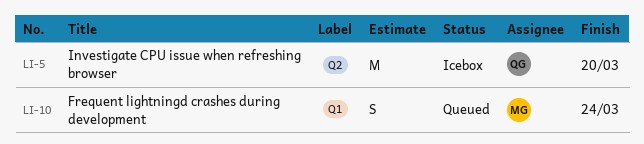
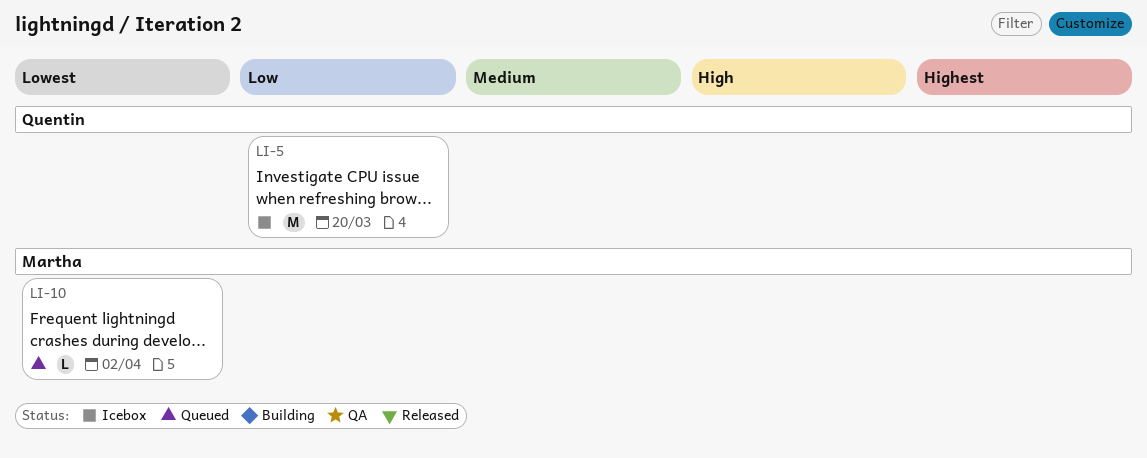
LI-10, estimate: S -> L
LI-10, due: Mar 24 -> Apr 2

